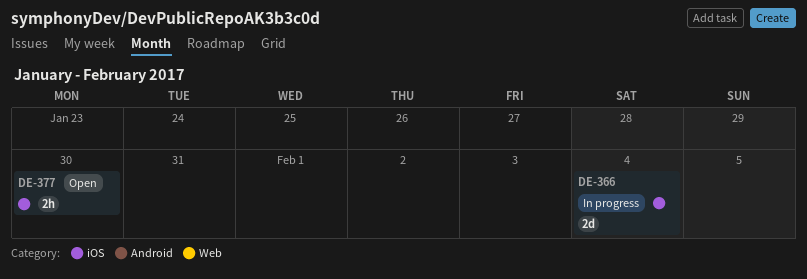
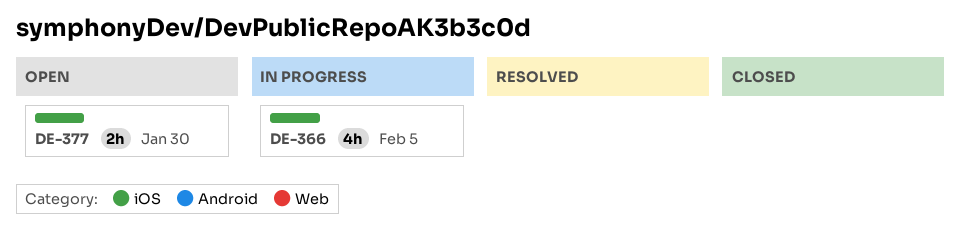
DE-366, estimate: 2d -> 4h
DE-366, due: Feb 4 -> Feb 5

